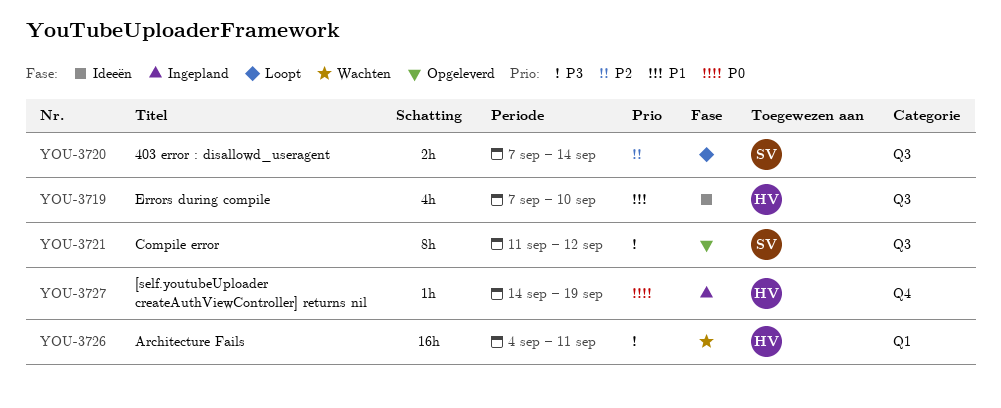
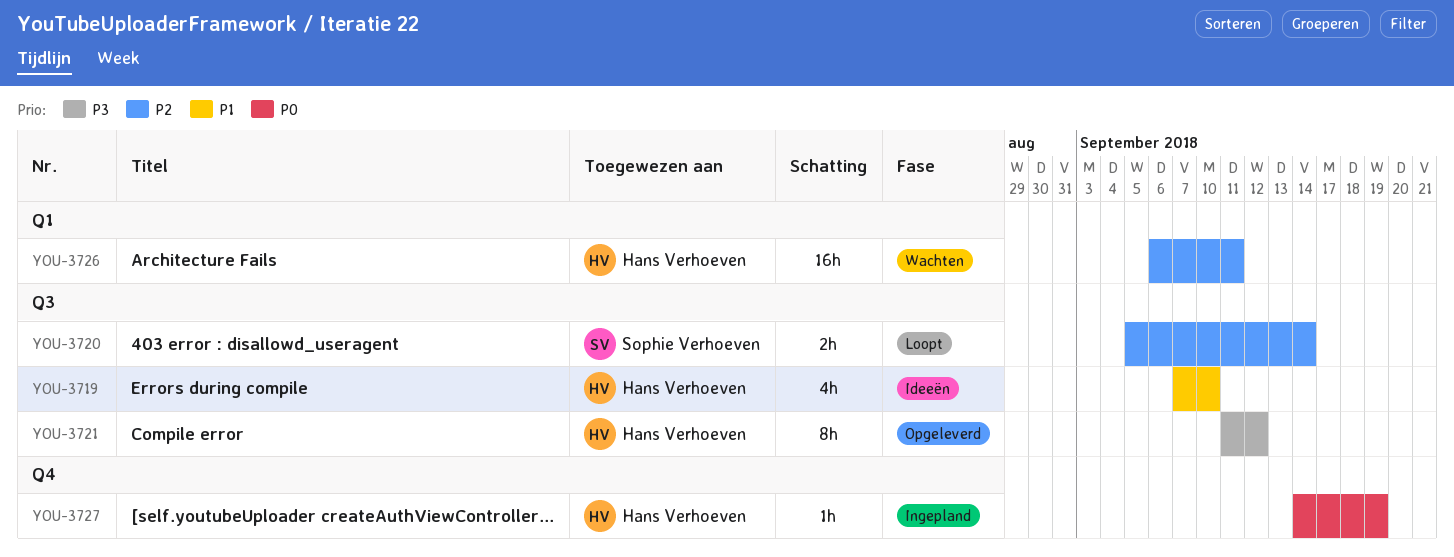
YOU-3720, start: Sep 7 -> Sep 5
YOU-3721, owner: Sophie Verhoeven -> Hans Verhoeven
YOU-3726, priority: P3 -> P2
YOU-3726, start: Sep 4 -> Sep 6

